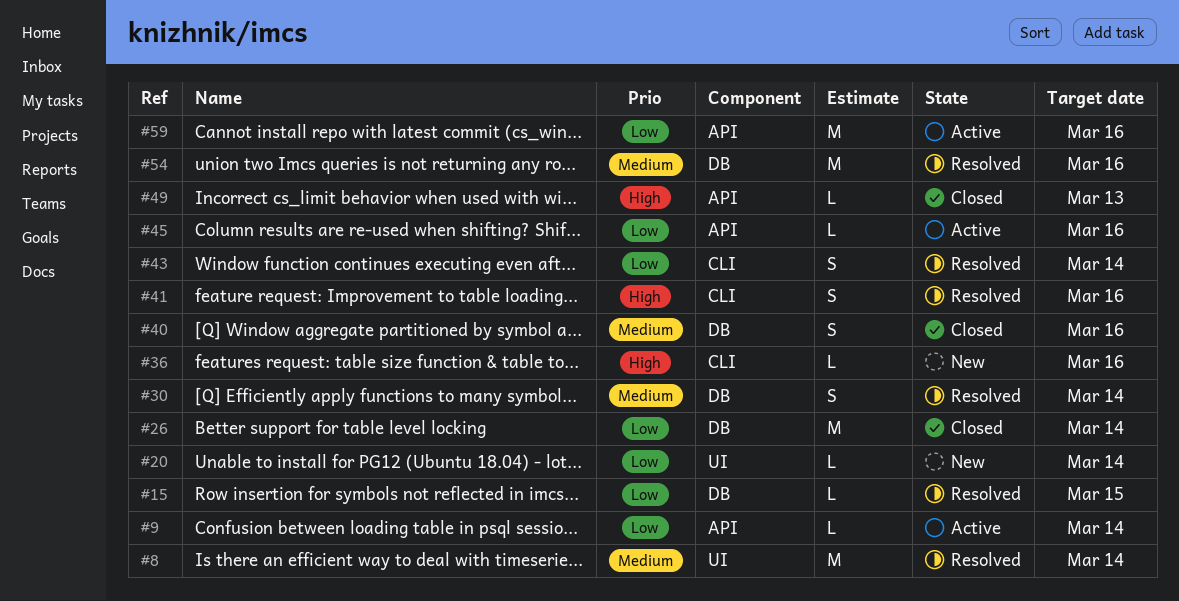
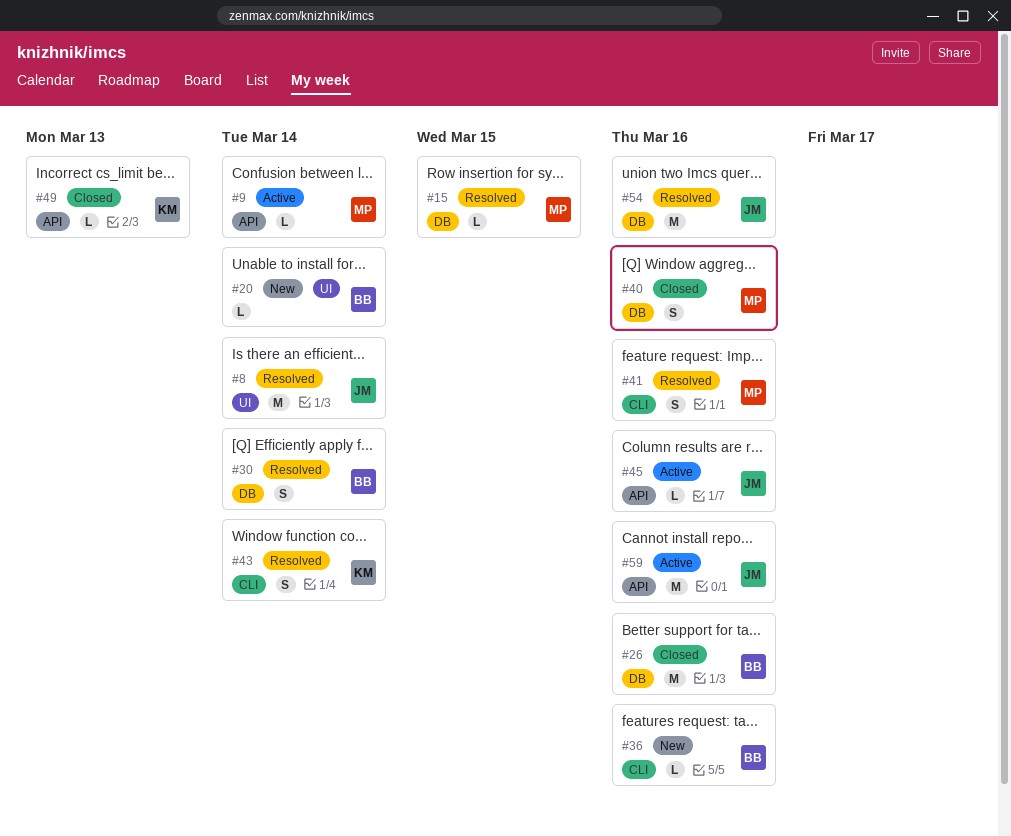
#26, due: Mar 14 -> Mar 16

